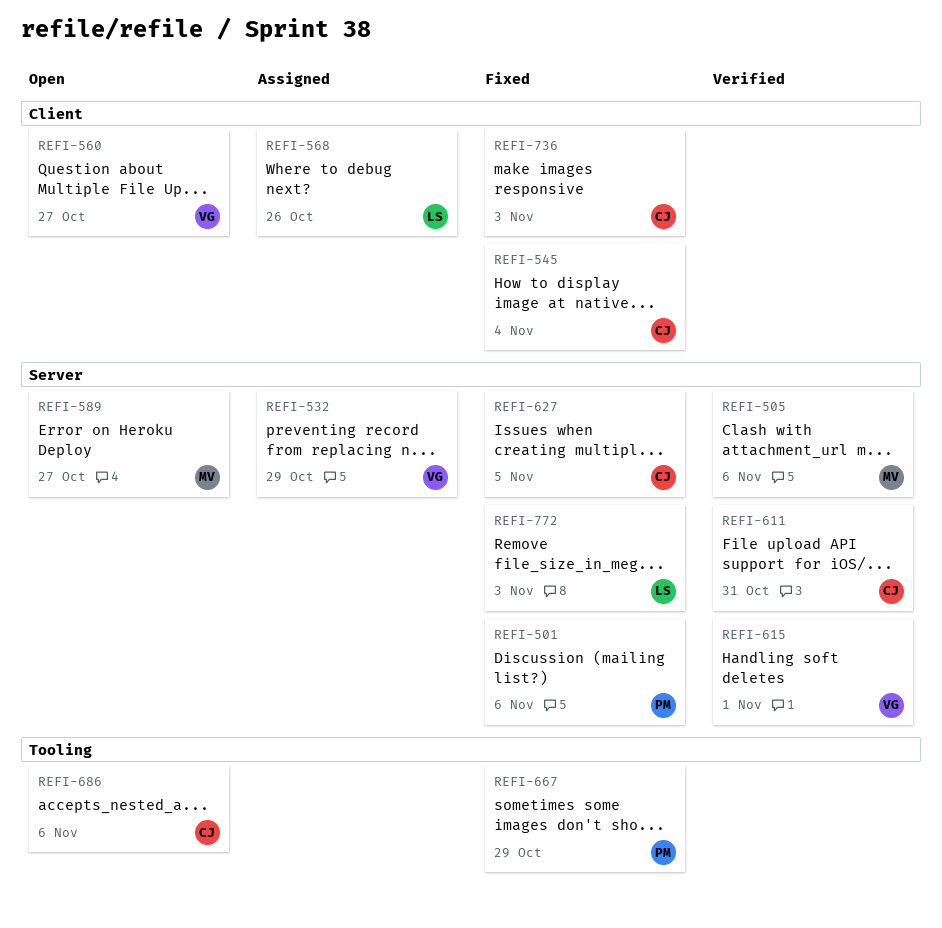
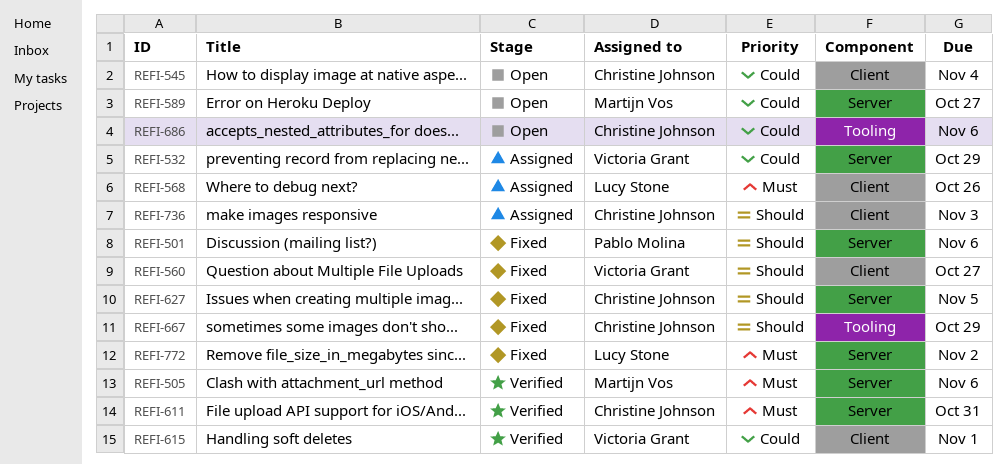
REFI-545, status: Fixed -> Open
REFI-560, status: Open -> Fixed
REFI-615, label: Server -> Client
REFI-667, owner: Pablo Molina -> Christine Johnson
REFI-736, status: Fixed -> Assigned
REFI-772, due: Nov 3 -> Nov 2

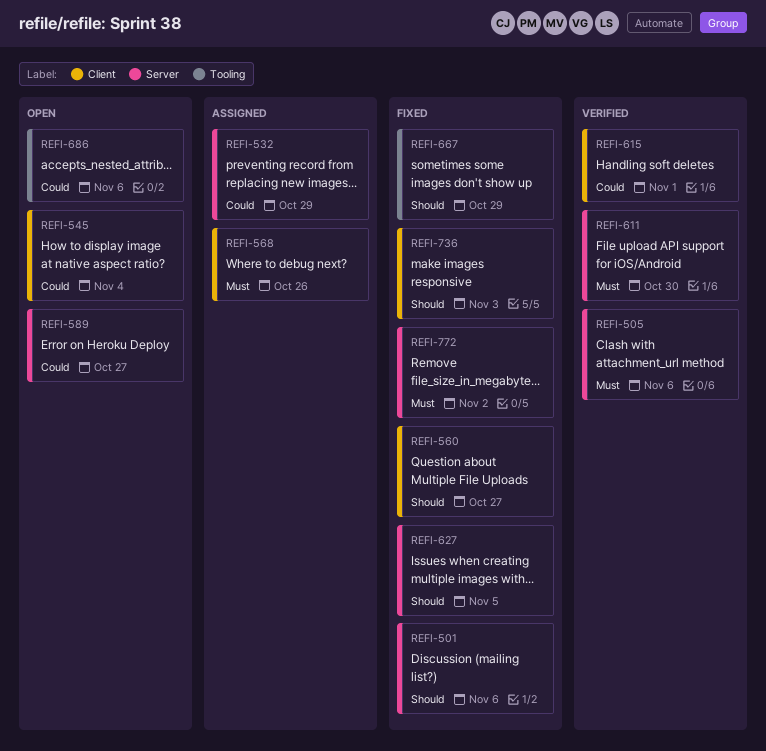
REFI-611, due: Oct 31 -> Oct 30
REFI-736, status: Assigned -> Fixed

